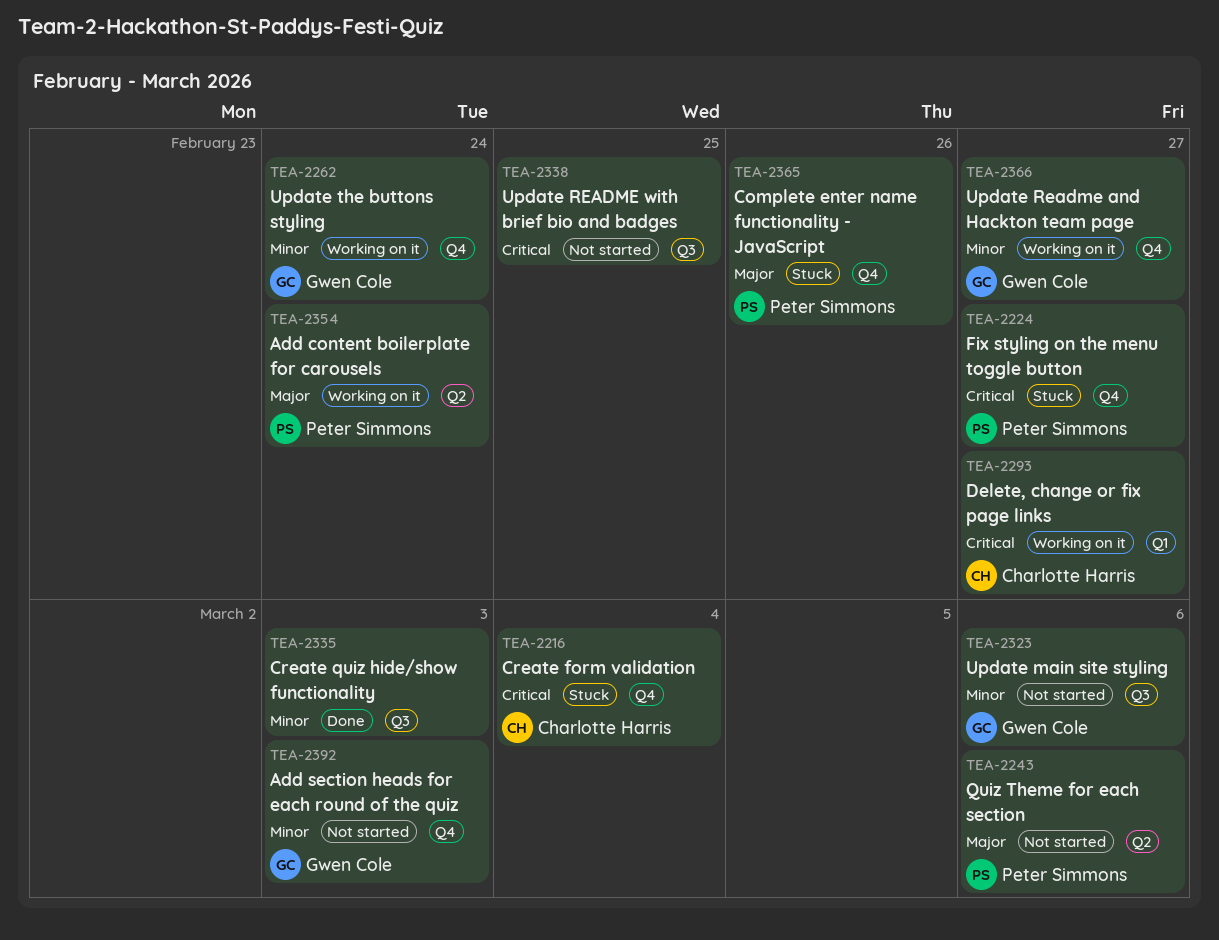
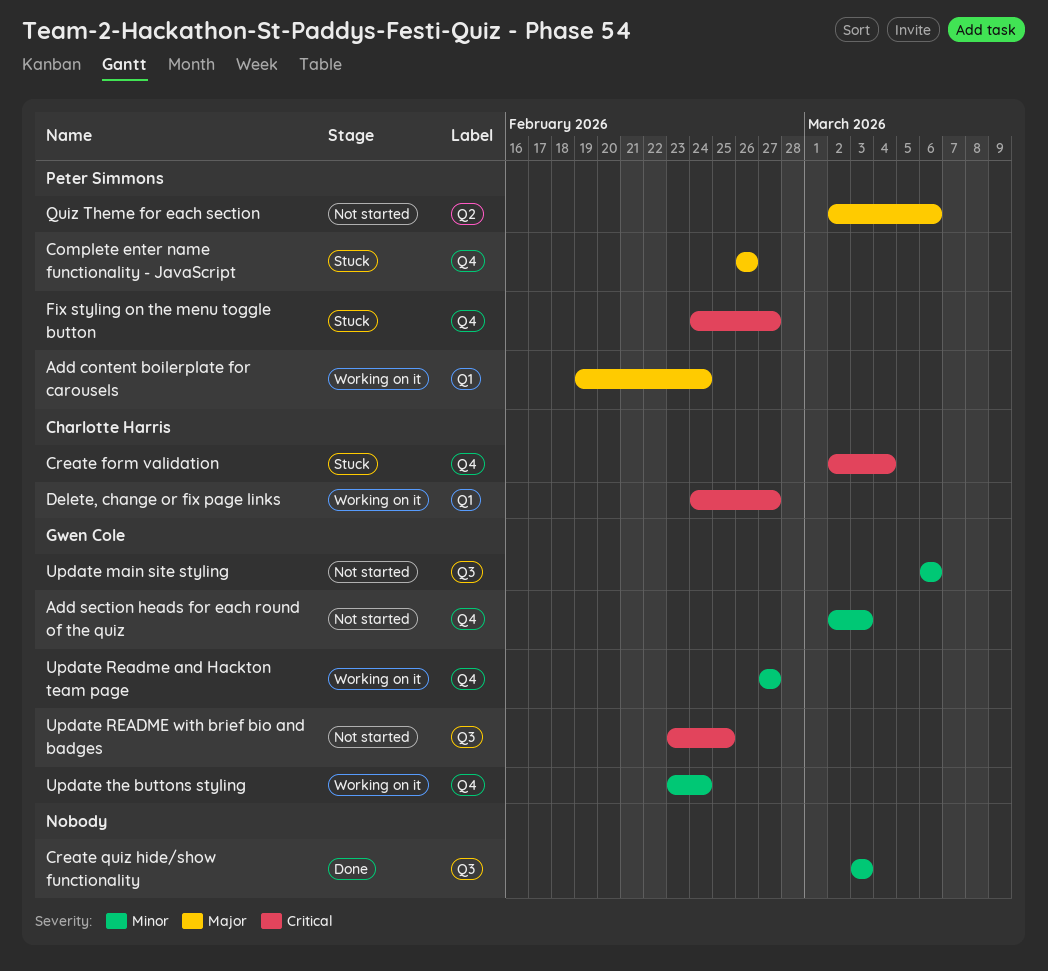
Add content boilerplate for carousels, label: Q2 -> Q1
Update README with brief bio and badges, owner: none -> Gwen Cole

